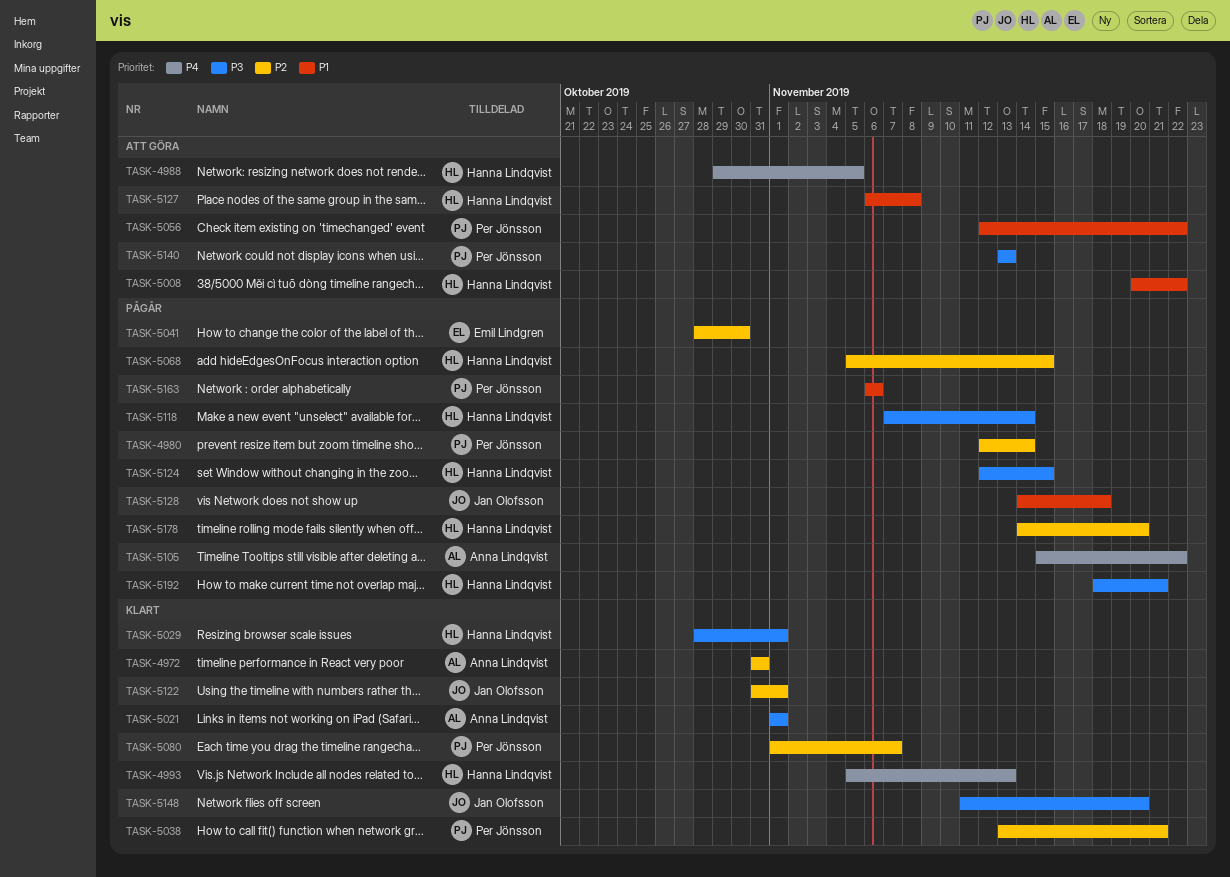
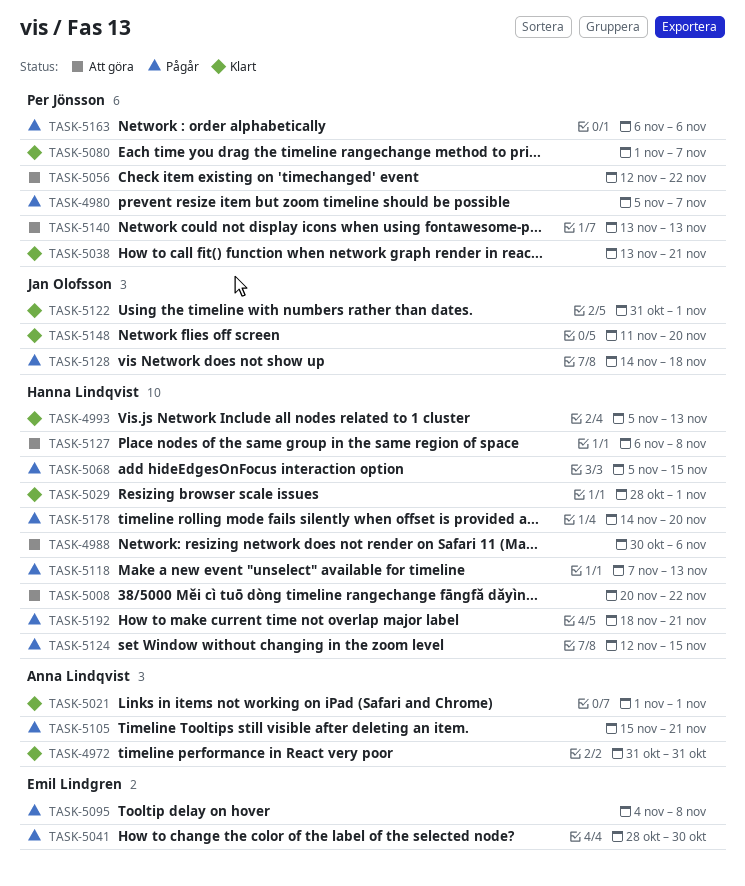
TASK-4980, start: Nov 12 -> Nov 5
TASK-4980, due: Nov 14 -> Nov 7
TASK-4988, start: Oct 29 -> Oct 30
TASK-4988, due: Nov 5 -> Nov 6
TASK-5095: none -> present
TASK-5105, due: Nov 22 -> Nov 21
TASK-5118, due: Nov 14 -> Nov 13

